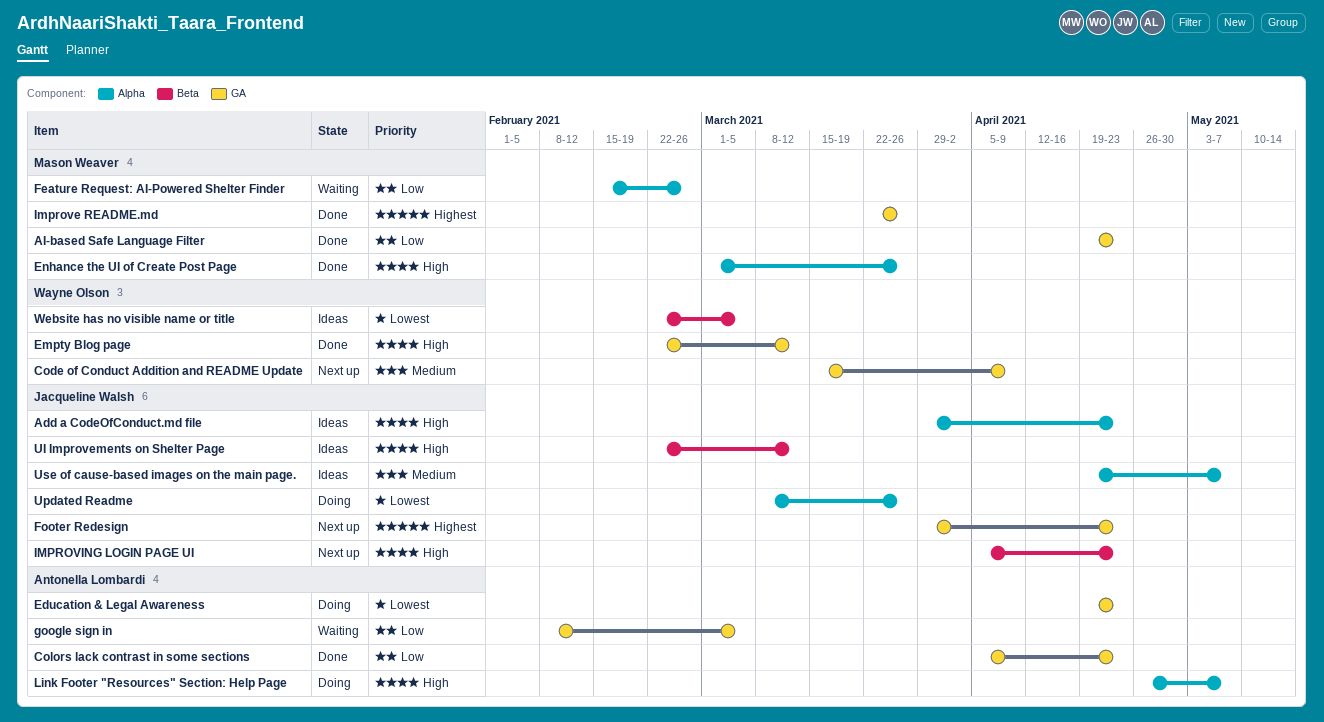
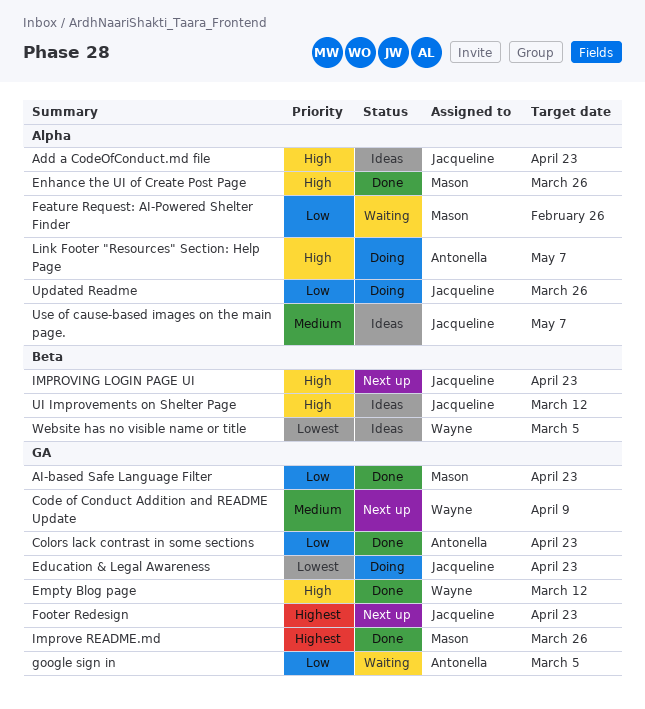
Education & Legal Awareness, owner: Antonella Lombardi -> Jacqueline Walsh
Updated Readme, priority: Lowest -> Low

